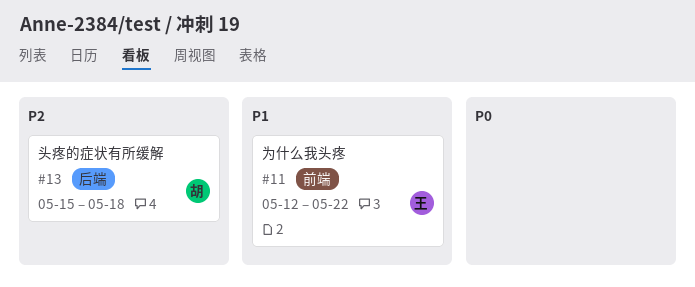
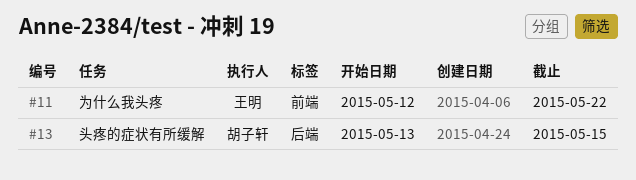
#13, start: May 15 -> May 13
#13, due: May 18 -> May 15

